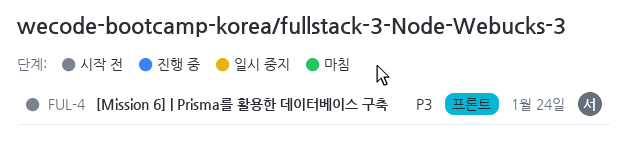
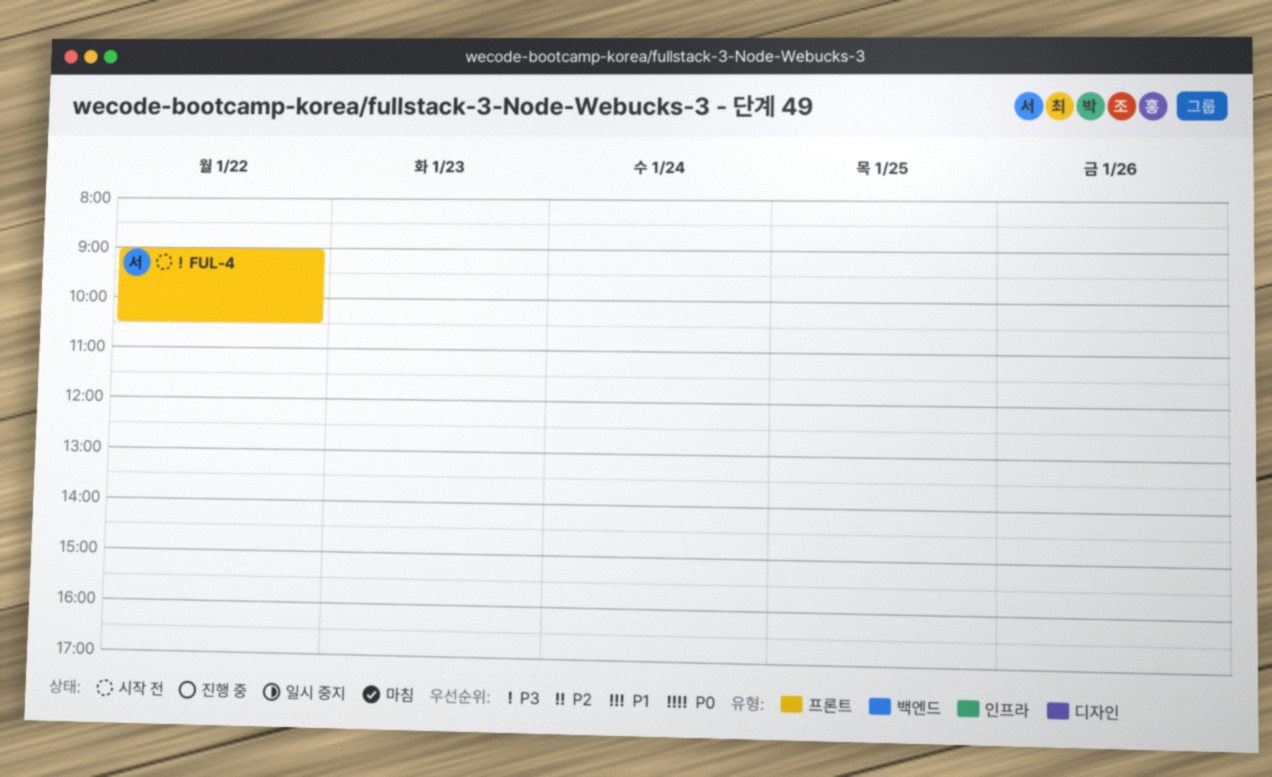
FUL-4, day: Jan 24 -> Jan 22

